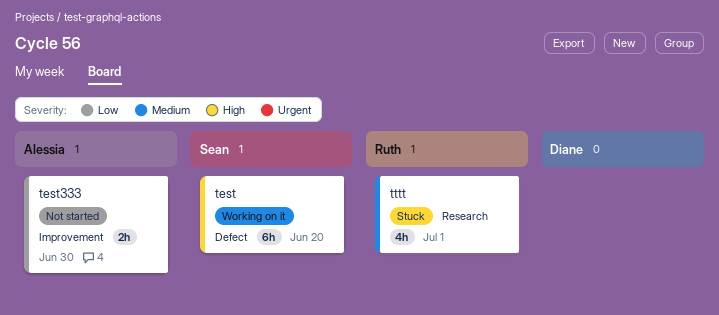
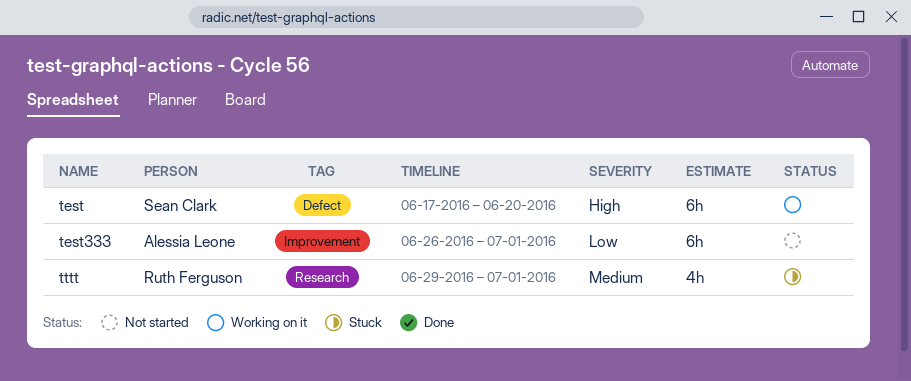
test333, estimate: 2h -> 6h
test333, due: Jun 30 -> Jul 1

